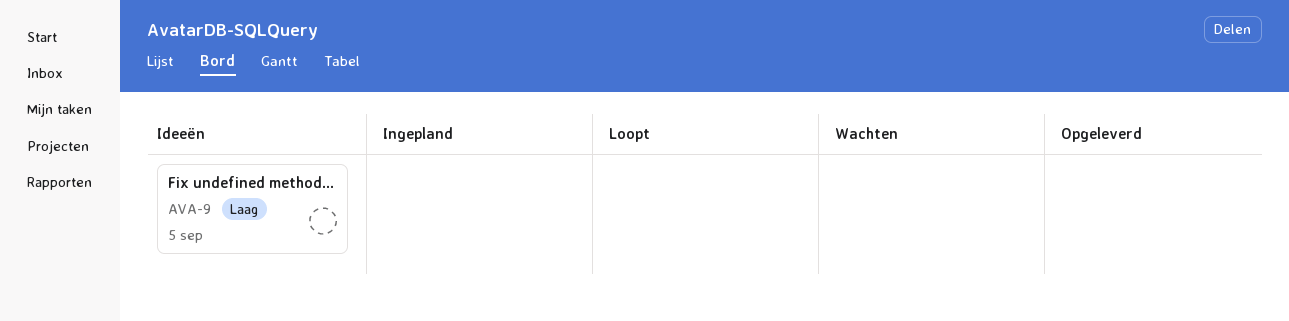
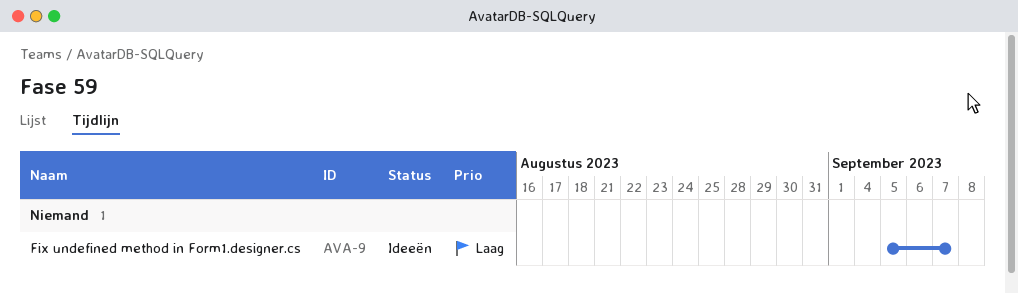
AVA-9, due: Sep 5 -> Sep 7

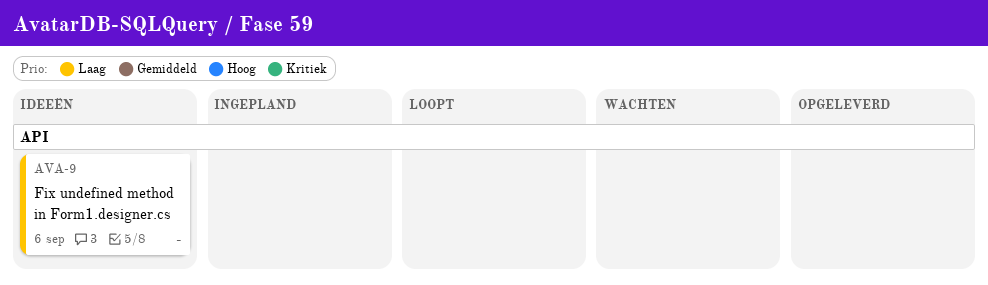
AVA-9, due: Sep 7 -> Sep 6

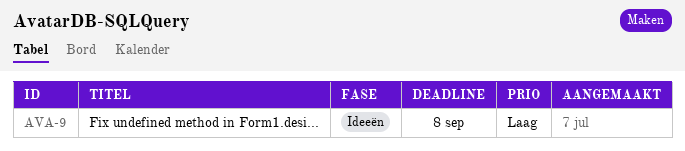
AVA-9, due: Sep 6 -> Sep 8

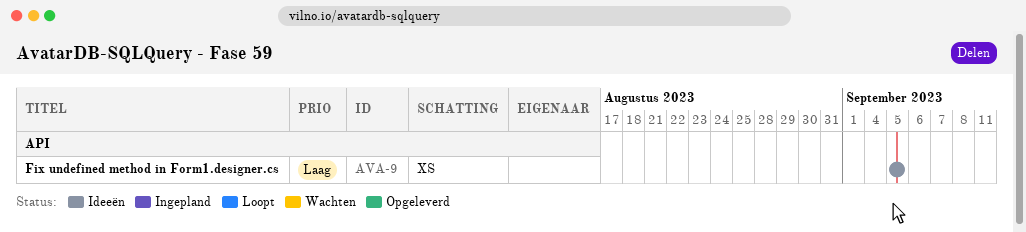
AVA-9, due: Sep 8 -> Sep 5

